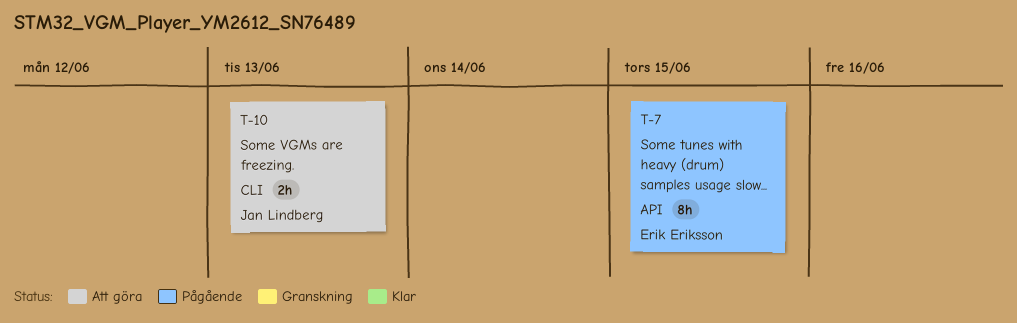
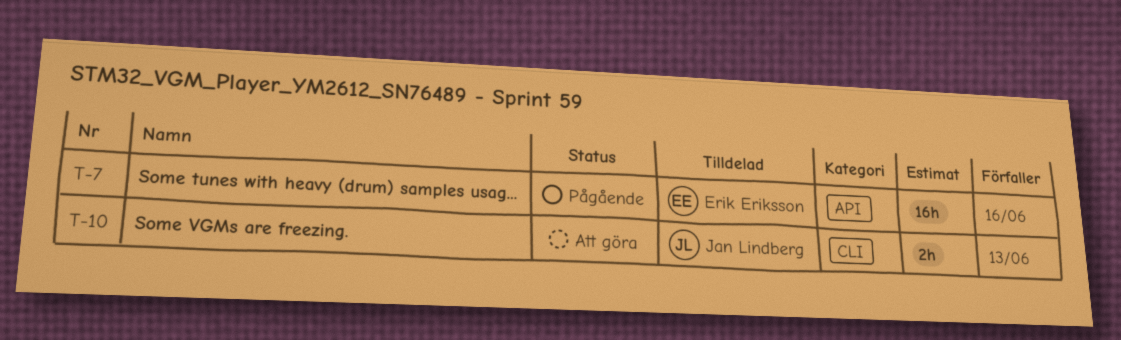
T-7, estimate: 8h -> 16h
T-7, due: Jun 15 -> Jun 16

